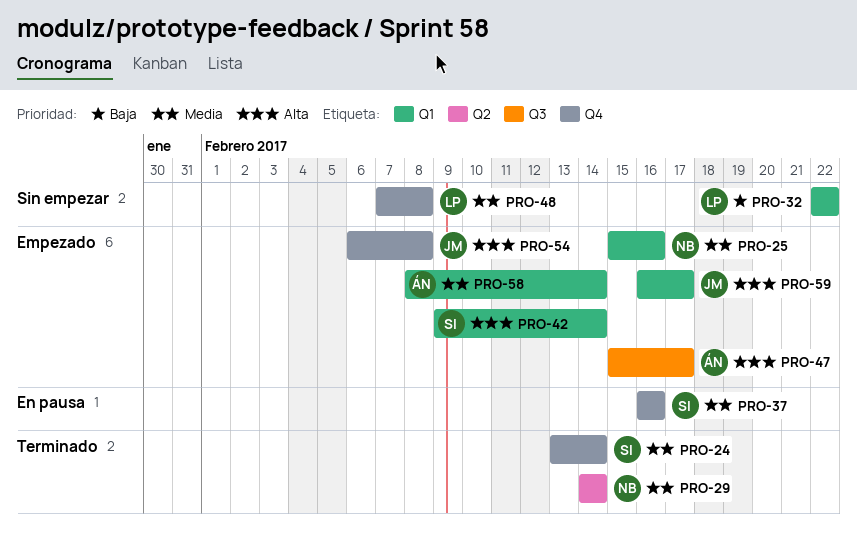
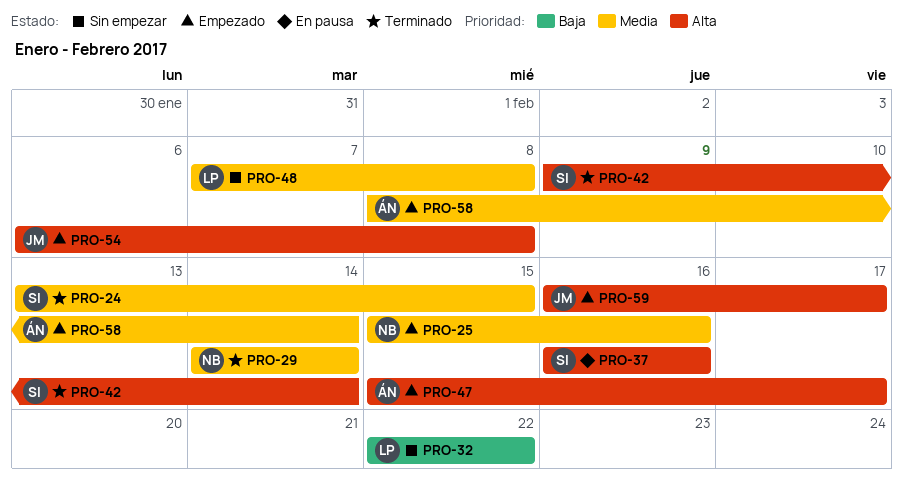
PRO-24, due: Feb 14 -> Feb 15
PRO-37, priority: Media -> Alta
PRO-42, status: Empezado -> Terminado

